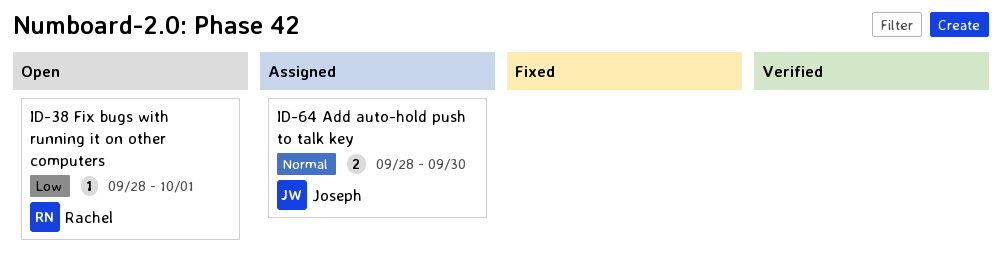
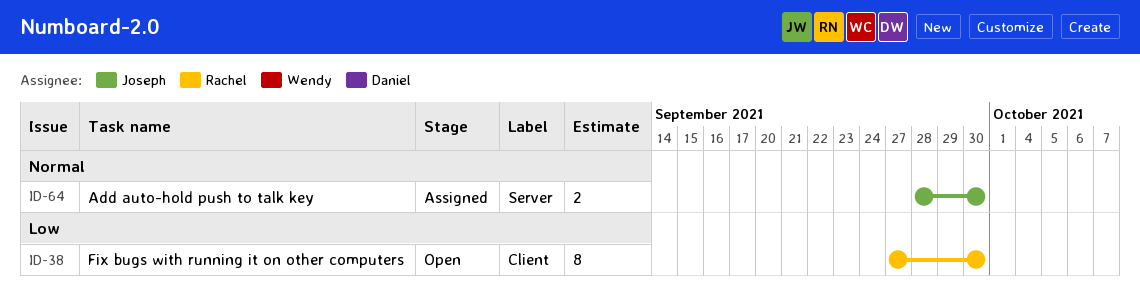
ID-38, estimate: 1 -> 8
ID-38, start: Sep 28 -> Sep 27
ID-38, due: Oct 1 -> Sep 30

